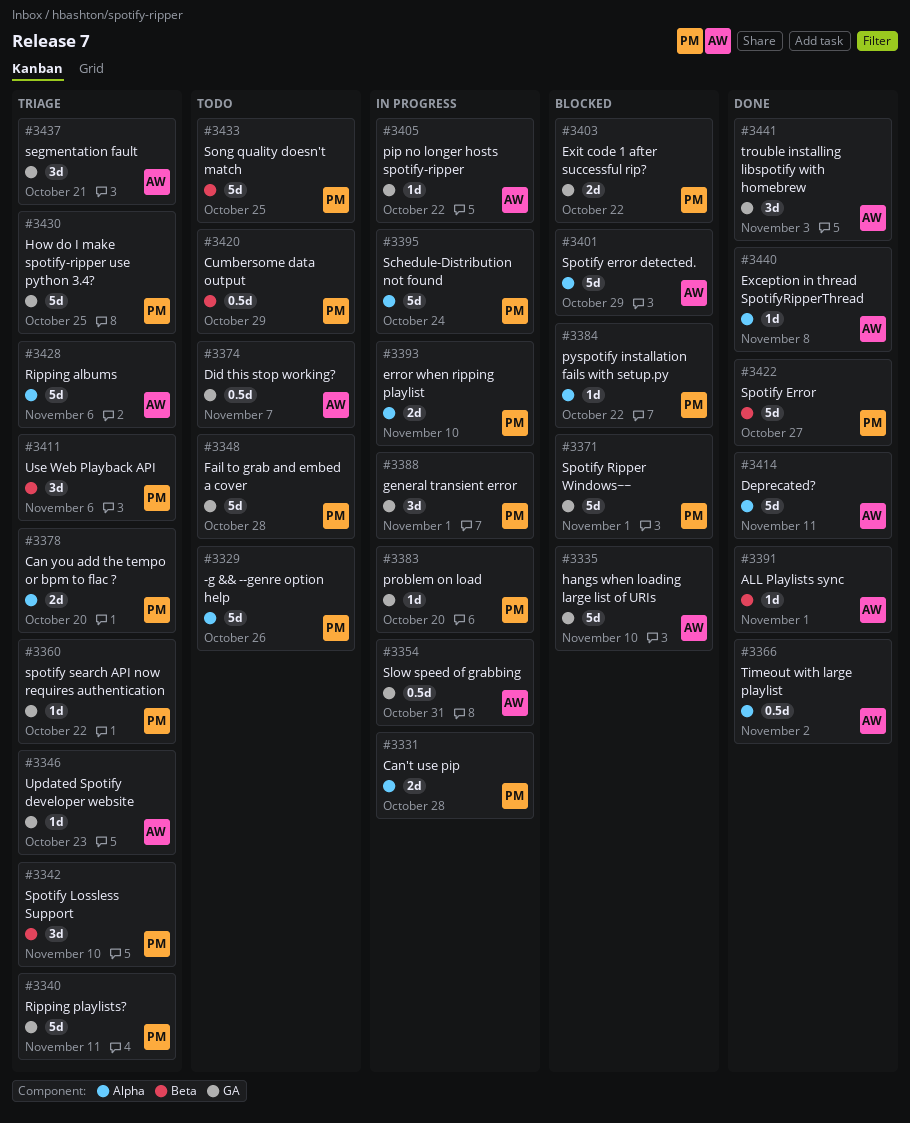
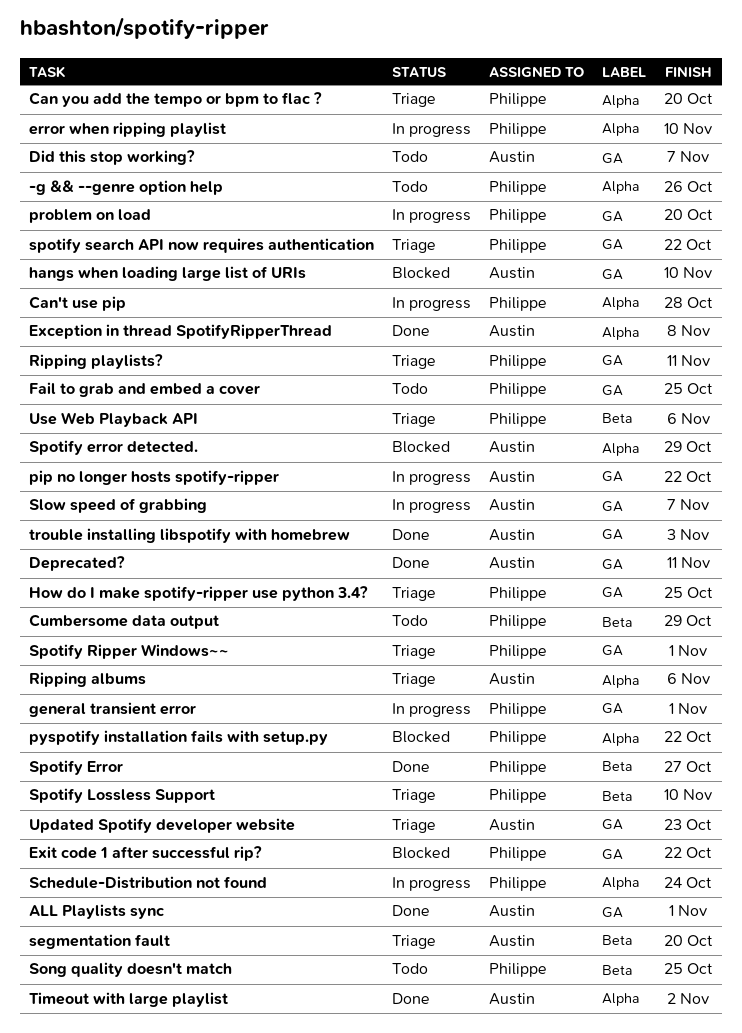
ALL Playlists sync, label: Beta -> GA
Deprecated?, label: Alpha -> GA
Fail to grab and embed a cover, due: Oct 28 -> Oct 25
segmentation fault, label: GA -> Beta
segmentation fault, due: Oct 21 -> Oct 20
Slow speed of grabbing, due: Oct 31 -> Nov 7
Spotify Ripper Windows~~, status: Blocked -> Triage

